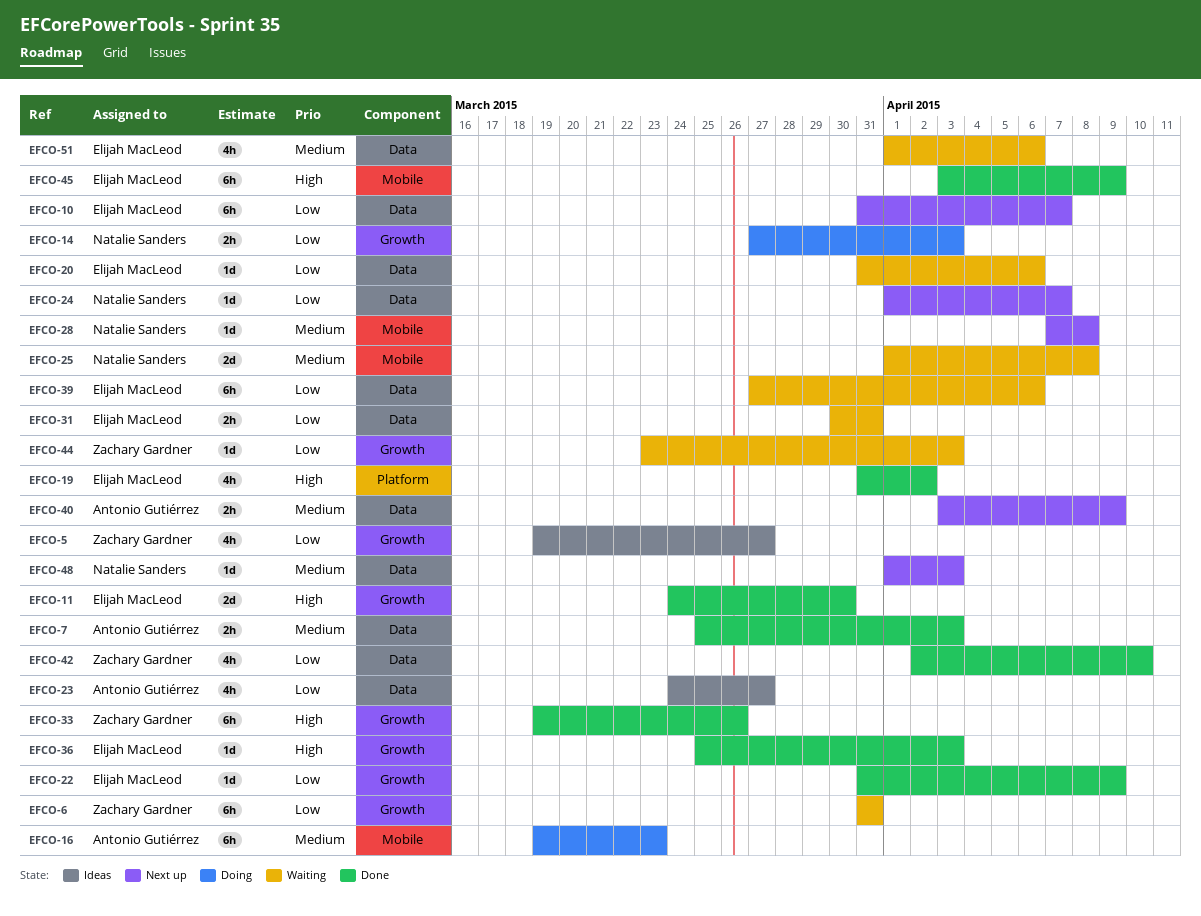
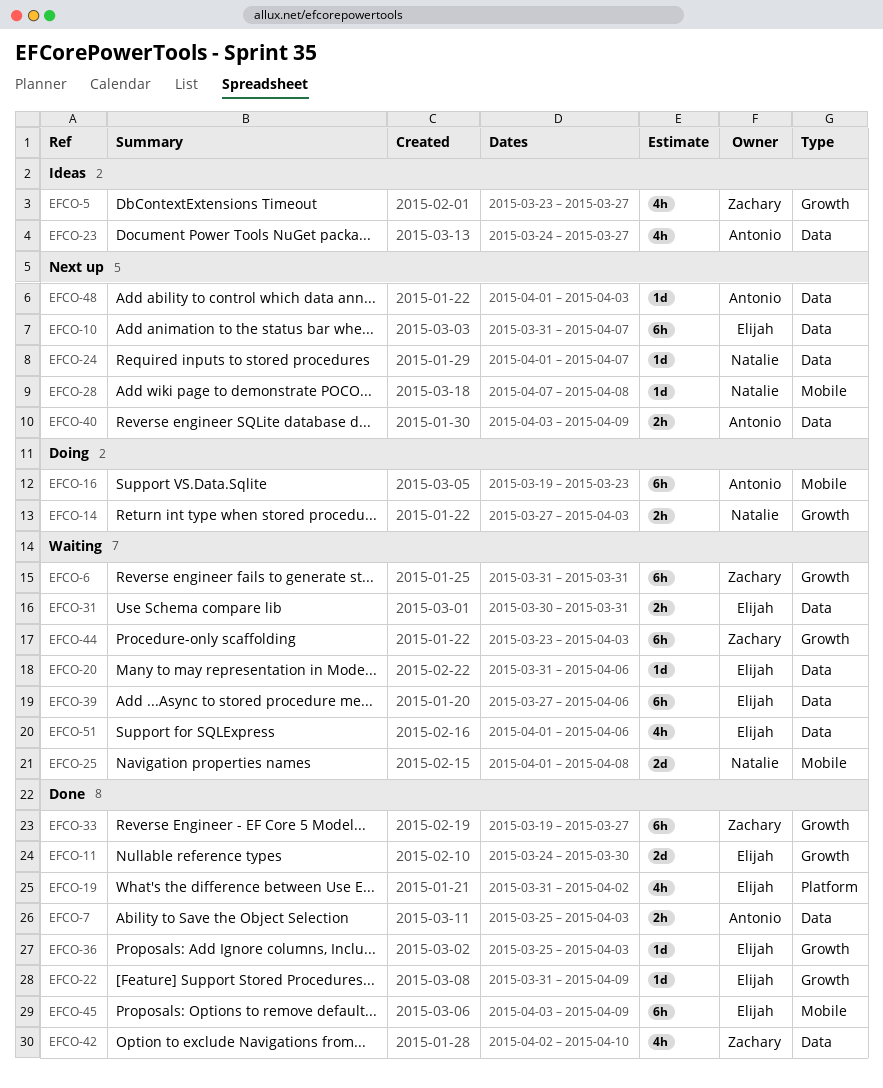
EFCO-5, start: Mar 19 -> Mar 23
EFCO-33, due: Mar 26 -> Mar 27
EFCO-44, estimate: 1d -> 6h
EFCO-48, owner: Natalie Sanders -> Antonio Gutiérrez

